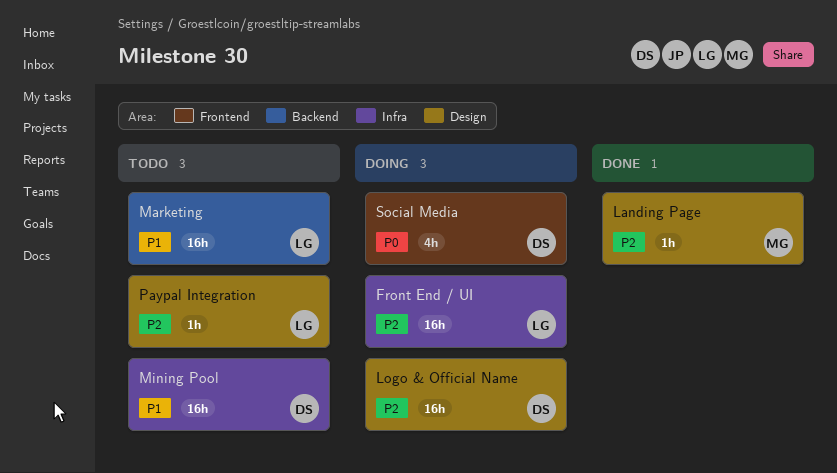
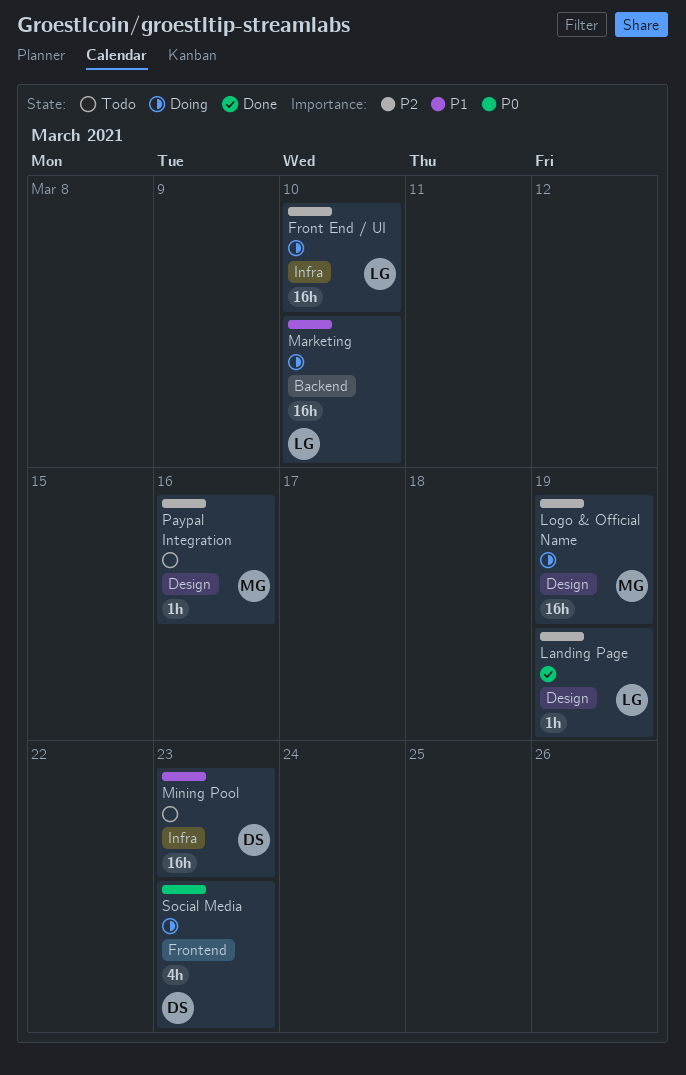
Landing Page, owner: MG -> LG
Logo & Official Name, owner: DS -> MG
Marketing, status: Todo -> Doing
Paypal Integration, owner: LG -> MG

